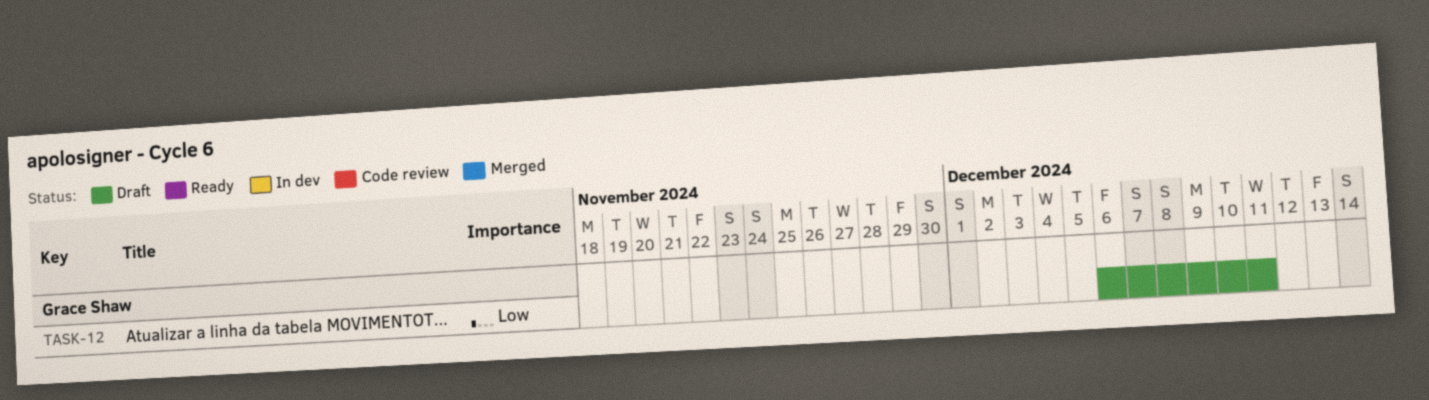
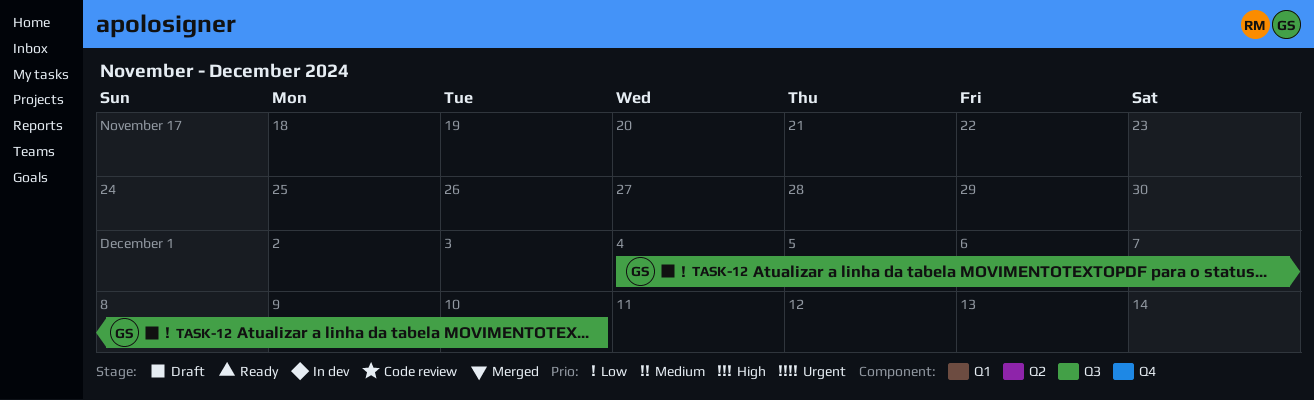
TASK-12, start: Dec 6 -> Dec 4
TASK-12, due: Dec 11 -> Dec 10

